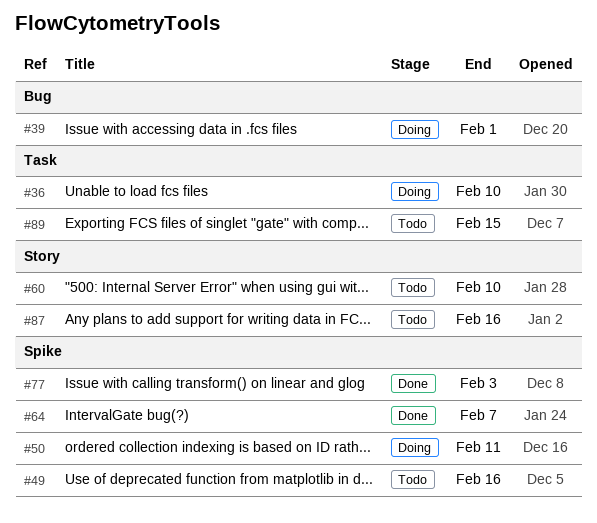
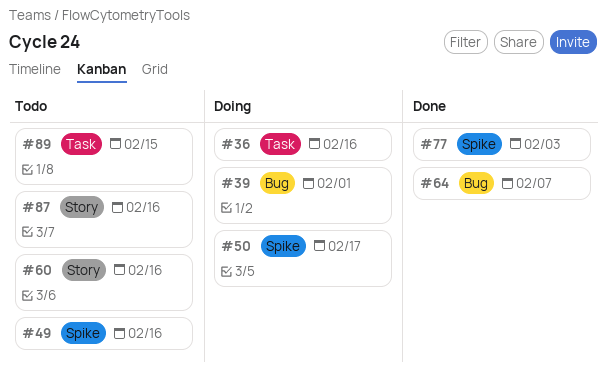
#36, due: Feb 10 -> Feb 16
#50, due: Feb 11 -> Feb 17
#60, due: Feb 10 -> Feb 16
#64, label: Spike -> Bug

